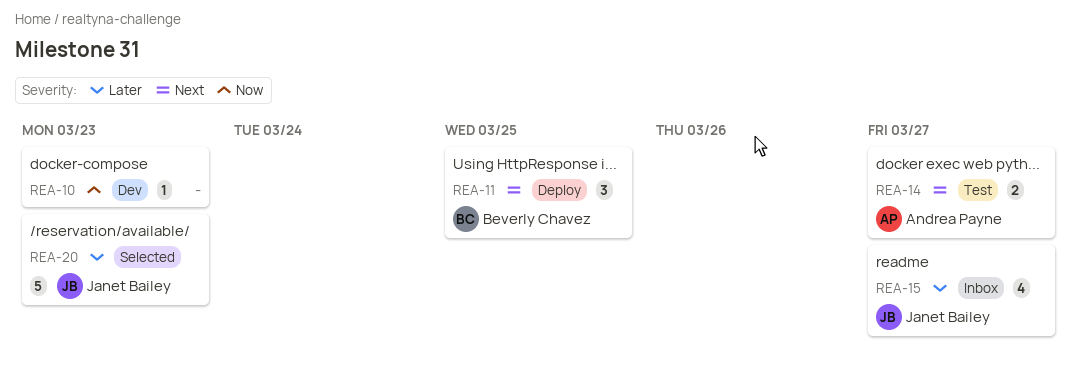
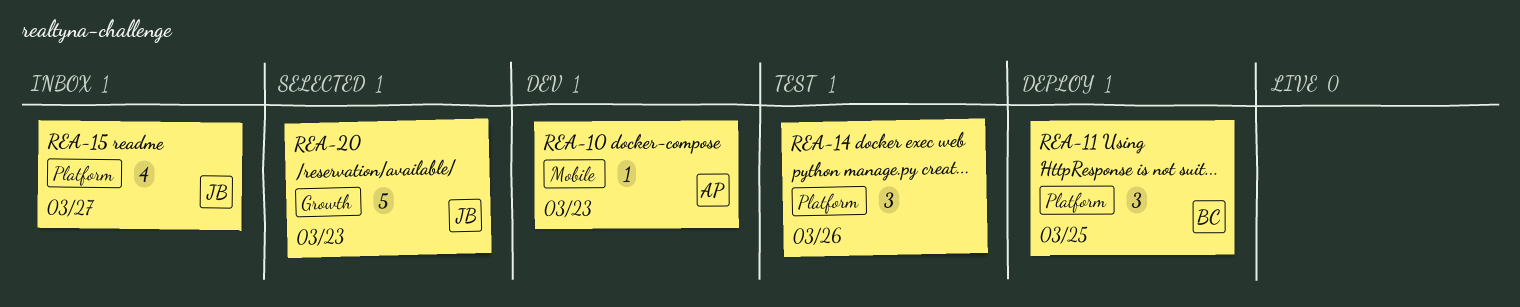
REA-10, owner: none -> Andrea Payne
REA-14, owner: Andrea Payne -> none
REA-14, estimate: 2 -> 3
REA-14, due: Mar 27 -> Mar 26

